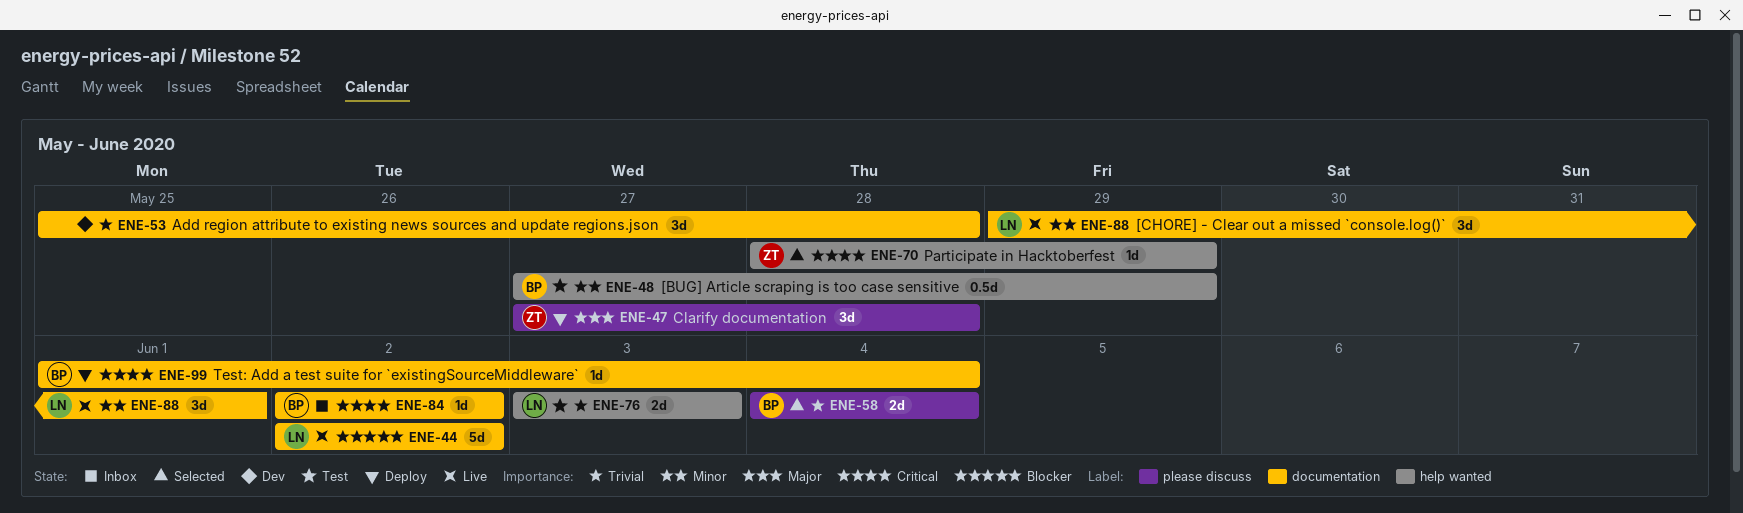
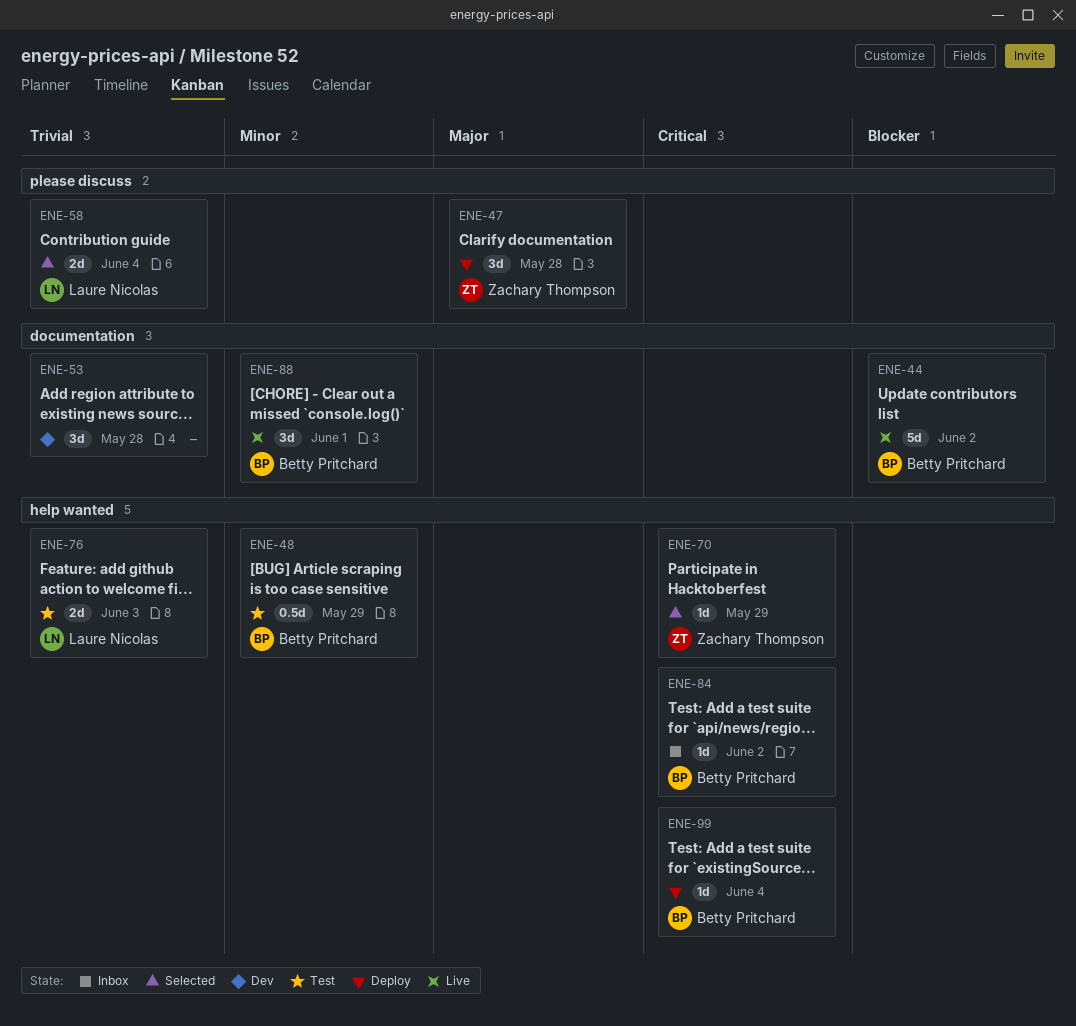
ENE-44, owner: Laure Nicolas -> Betty Pritchard
ENE-58, owner: Betty Pritchard -> Laure Nicolas
ENE-84, label: documentation -> help wanted
ENE-88, owner: Laure Nicolas -> Betty Pritchard
ENE-99, label: documentation -> help wanted

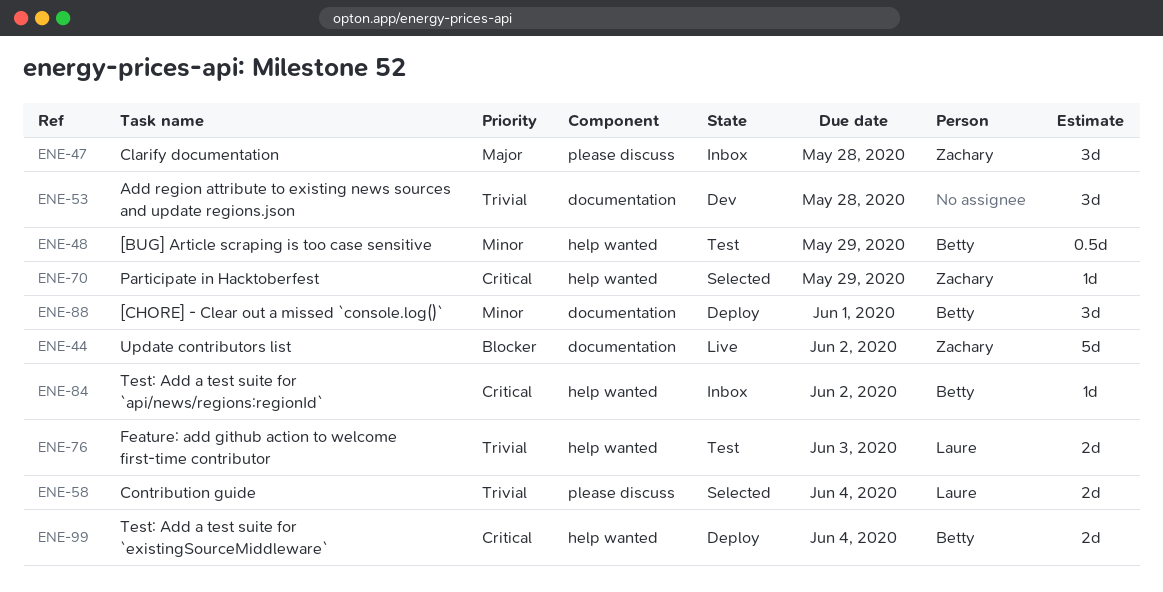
ENE-44, owner: Betty Pritchard -> Zachary Thompson
ENE-47, status: Deploy -> Inbox
ENE-88, status: Live -> Deploy
ENE-99, estimate: 1d -> 2d

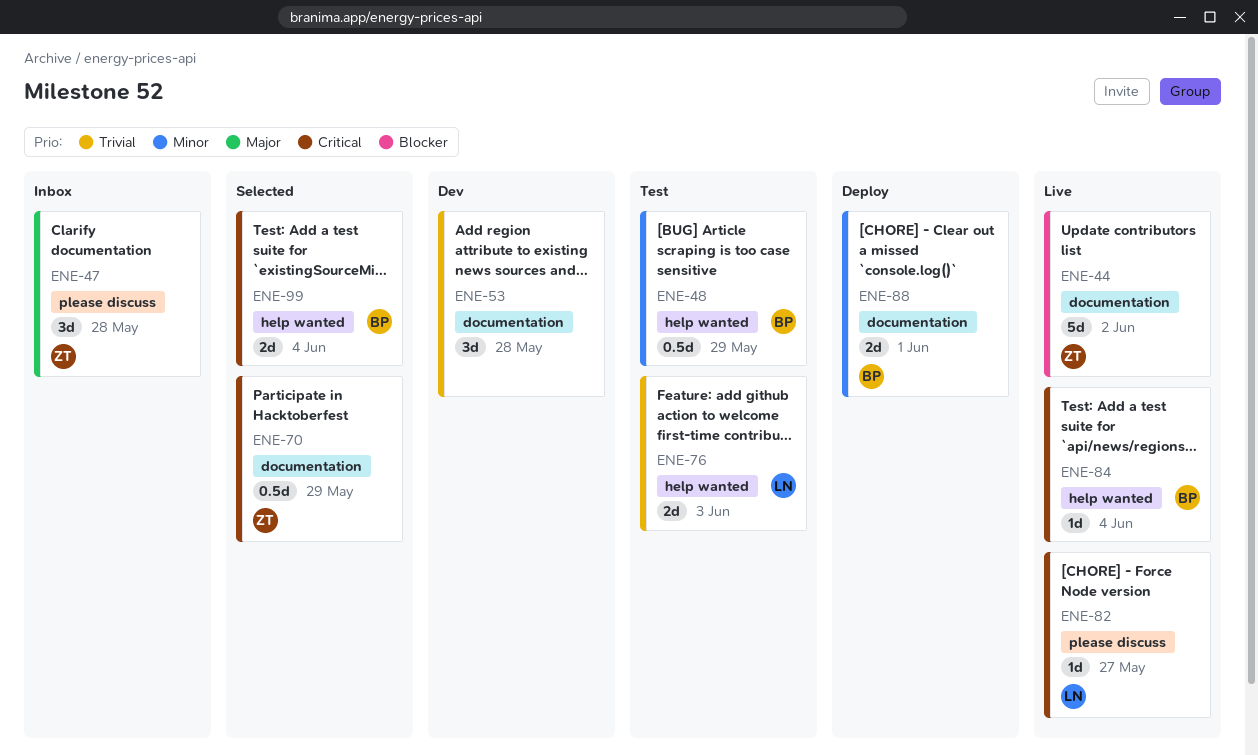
ENE-58: present -> none
ENE-70, label: help wanted -> documentation
ENE-70, estimate: 1d -> 0.5d
ENE-82: none -> present
ENE-84, status: Inbox -> Live
ENE-84, due: Jun 2 -> Jun 4
ENE-88, estimate: 3d -> 2d
ENE-99, status: Deploy -> Selected

